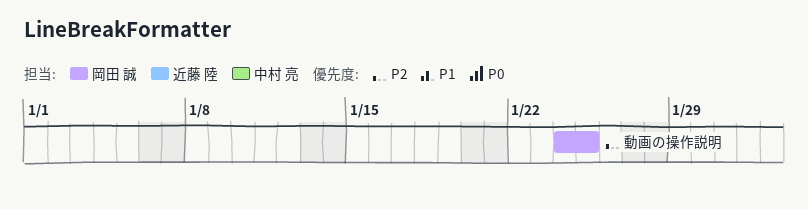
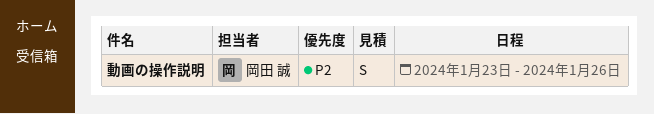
動画の操作説明, start: Jan 24 -> Jan 23
動画の操作説明, due: Jan 25 -> Jan 26

